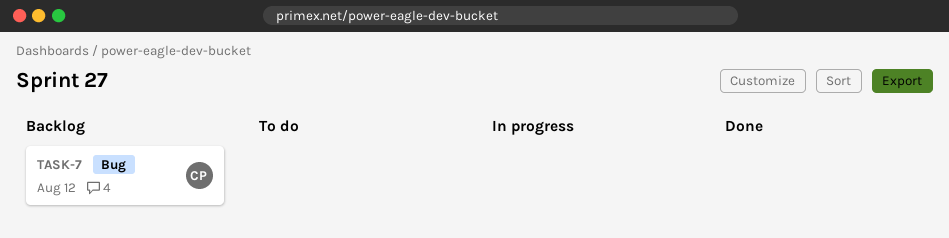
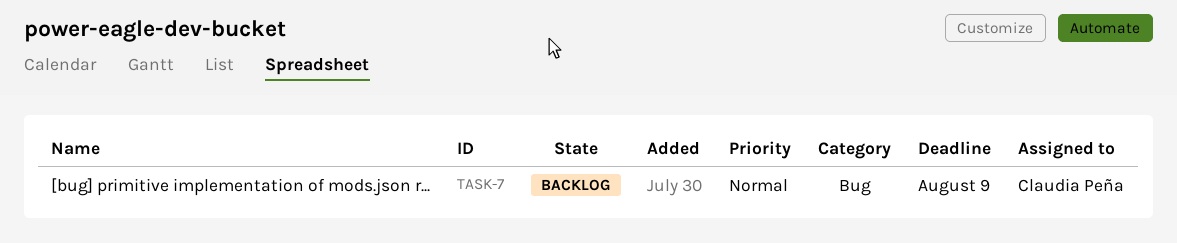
TASK-7, due: Aug 12 -> Aug 9

